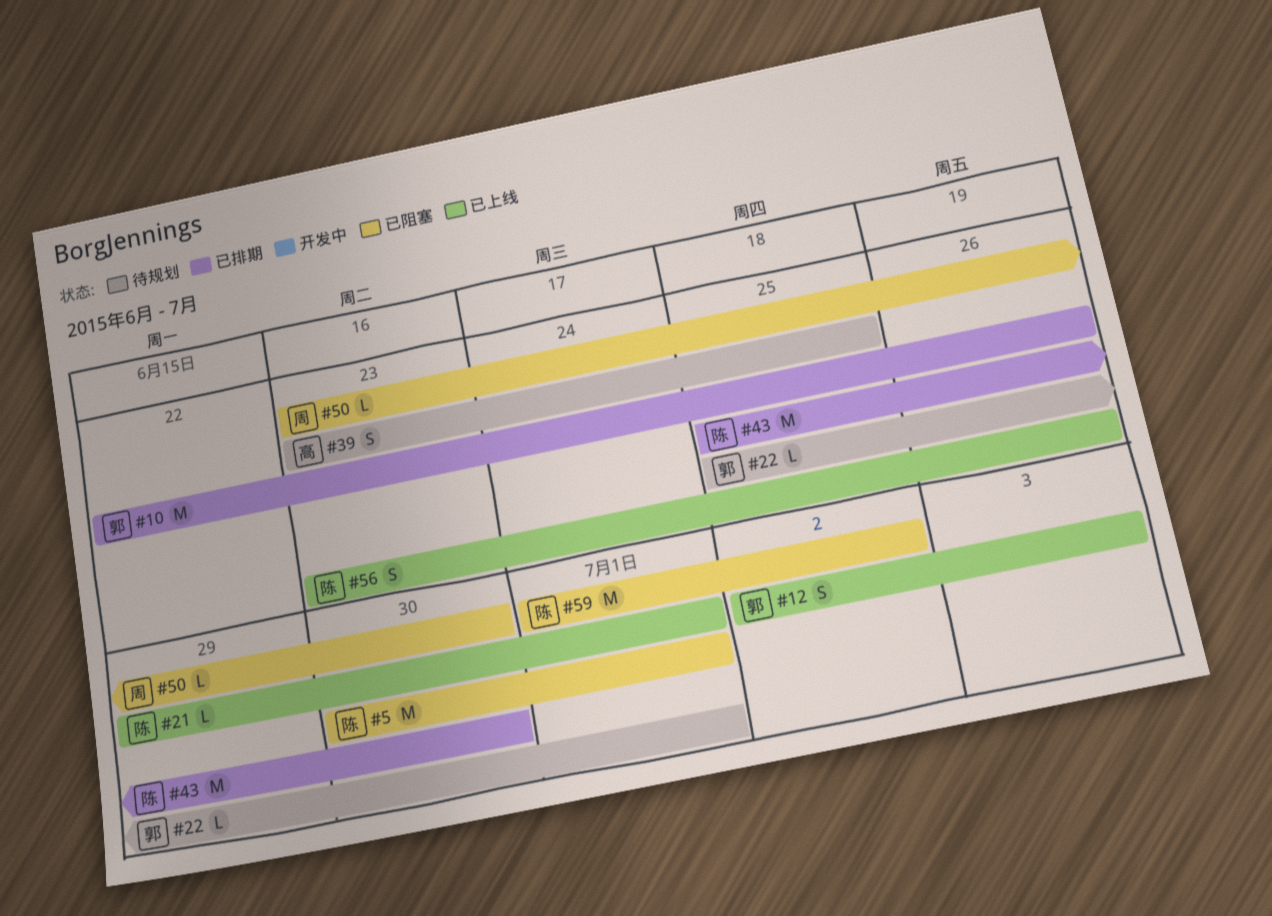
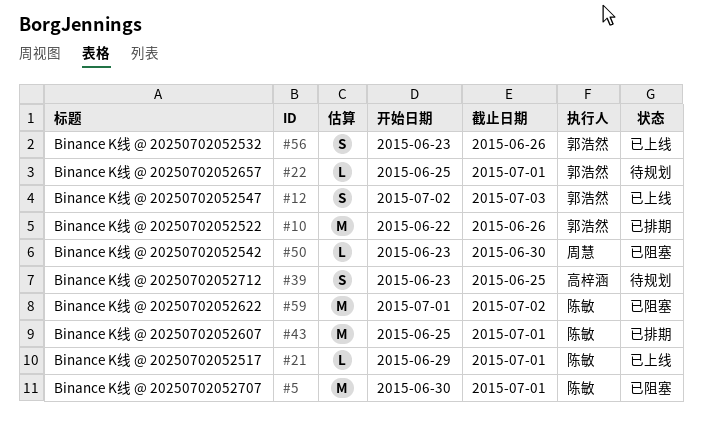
#43, due: Jun 30 -> Jul 1
#56, owner: 陈敏 -> 郭浩然

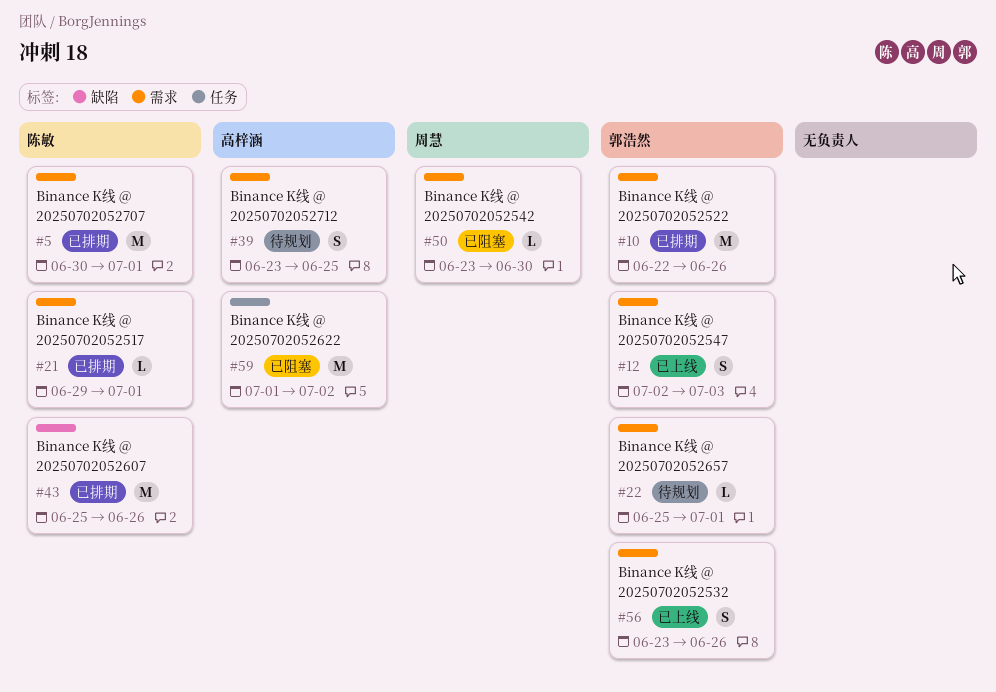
#5, status: 已阻塞 -> 已排期
#21, status: 已上线 -> 已排期
#43, due: Jul 1 -> Jun 26
#59, owner: 陈敏 -> 高梓涵

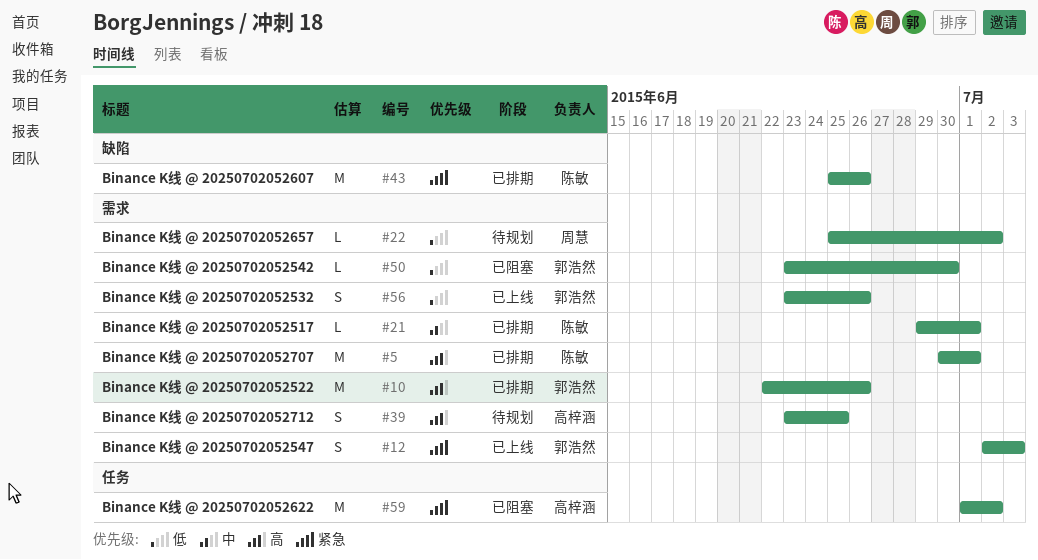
#22, owner: 郭浩然 -> 周慧
#22, due: Jul 1 -> Jul 2
#50, owner: 周慧 -> 郭浩然

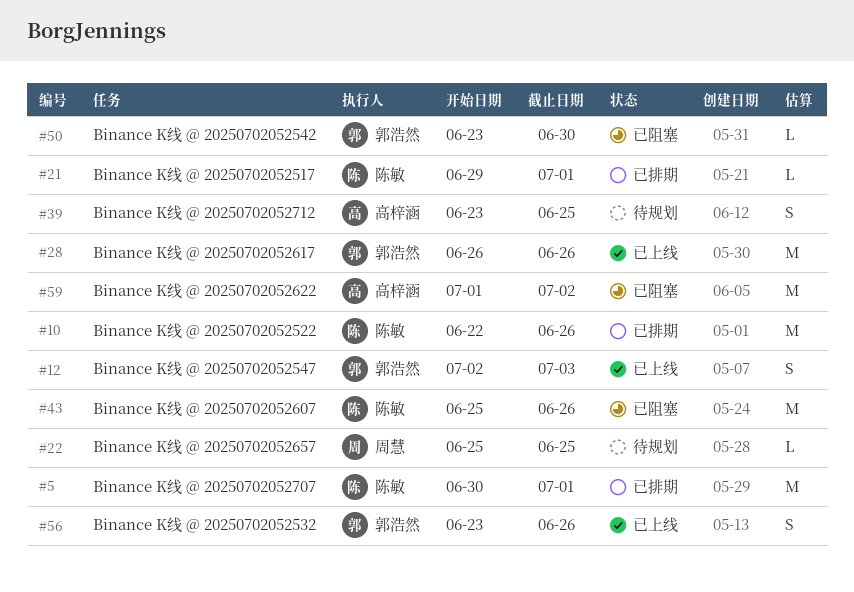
#10, owner: 郭浩然 -> 陈敏
#22, due: Jul 2 -> Jun 25
#28: none -> present
#43, status: 已排期 -> 已阻塞

